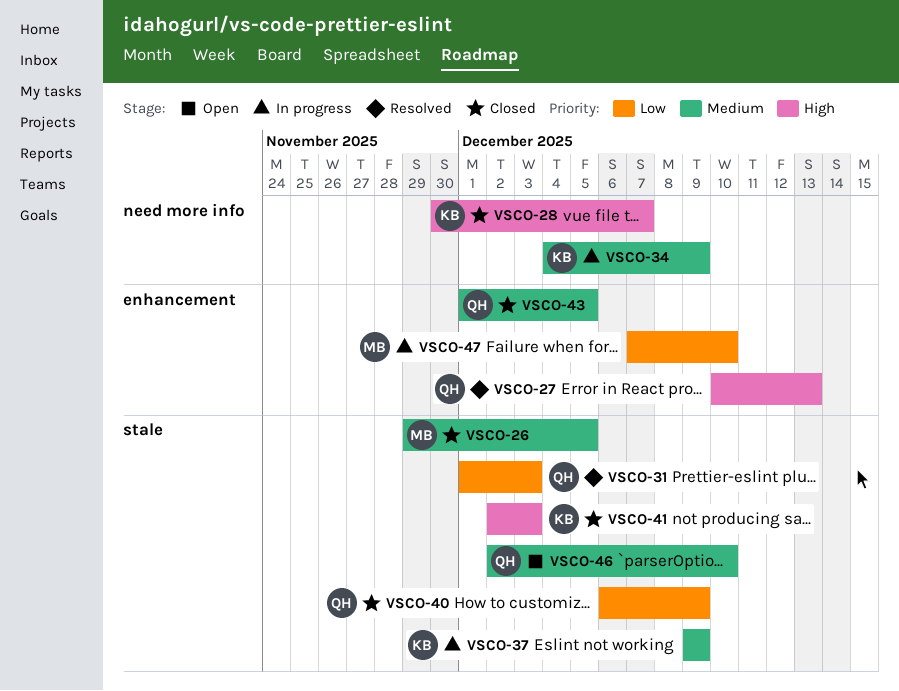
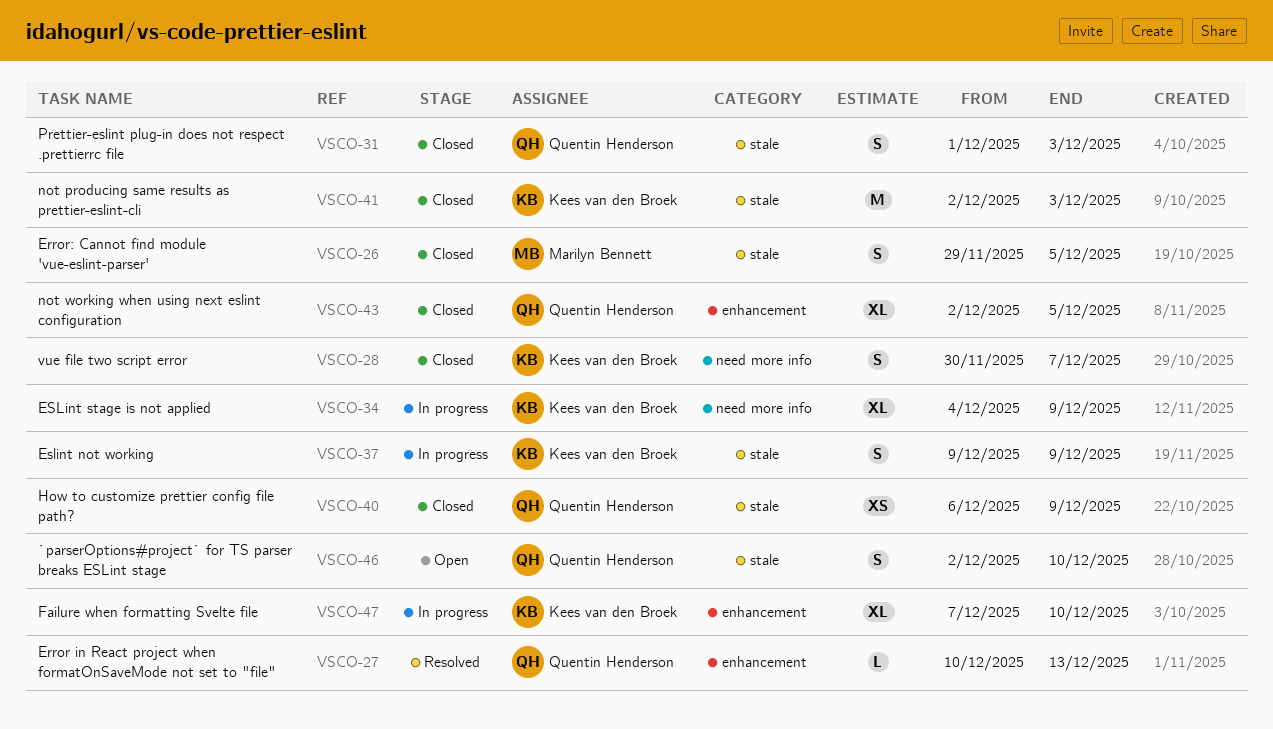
VSCO-31, status: Resolved -> Closed
VSCO-43, start: Dec 1 -> Dec 2
VSCO-47, owner: Marilyn Bennett -> Kees van den Broek

